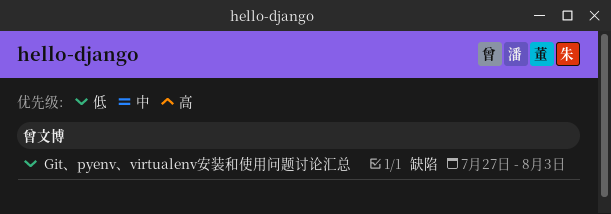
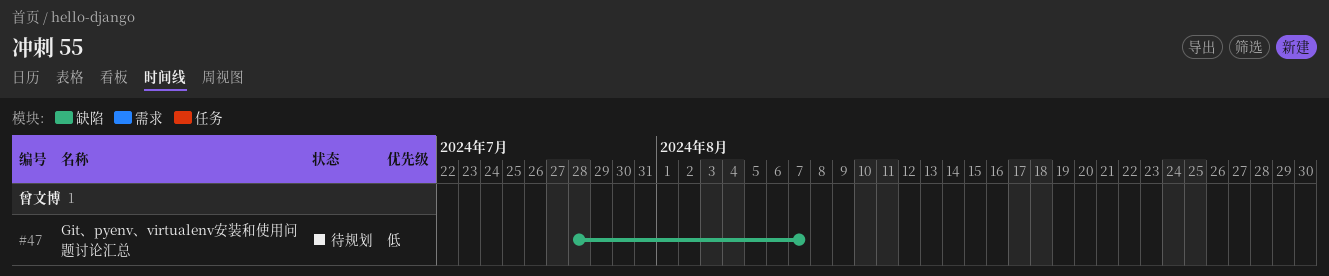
Git、pyenv、virtualenv安装和使用问题讨论汇总, start: Jul 27 -> Jul 28
Git、pyenv、virtualenv安装和使用问题讨论汇总, due: Aug 3 -> Aug 7

